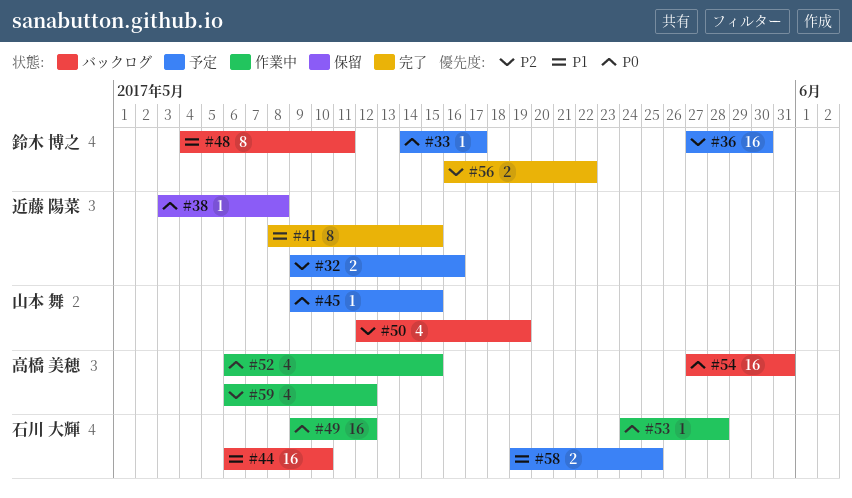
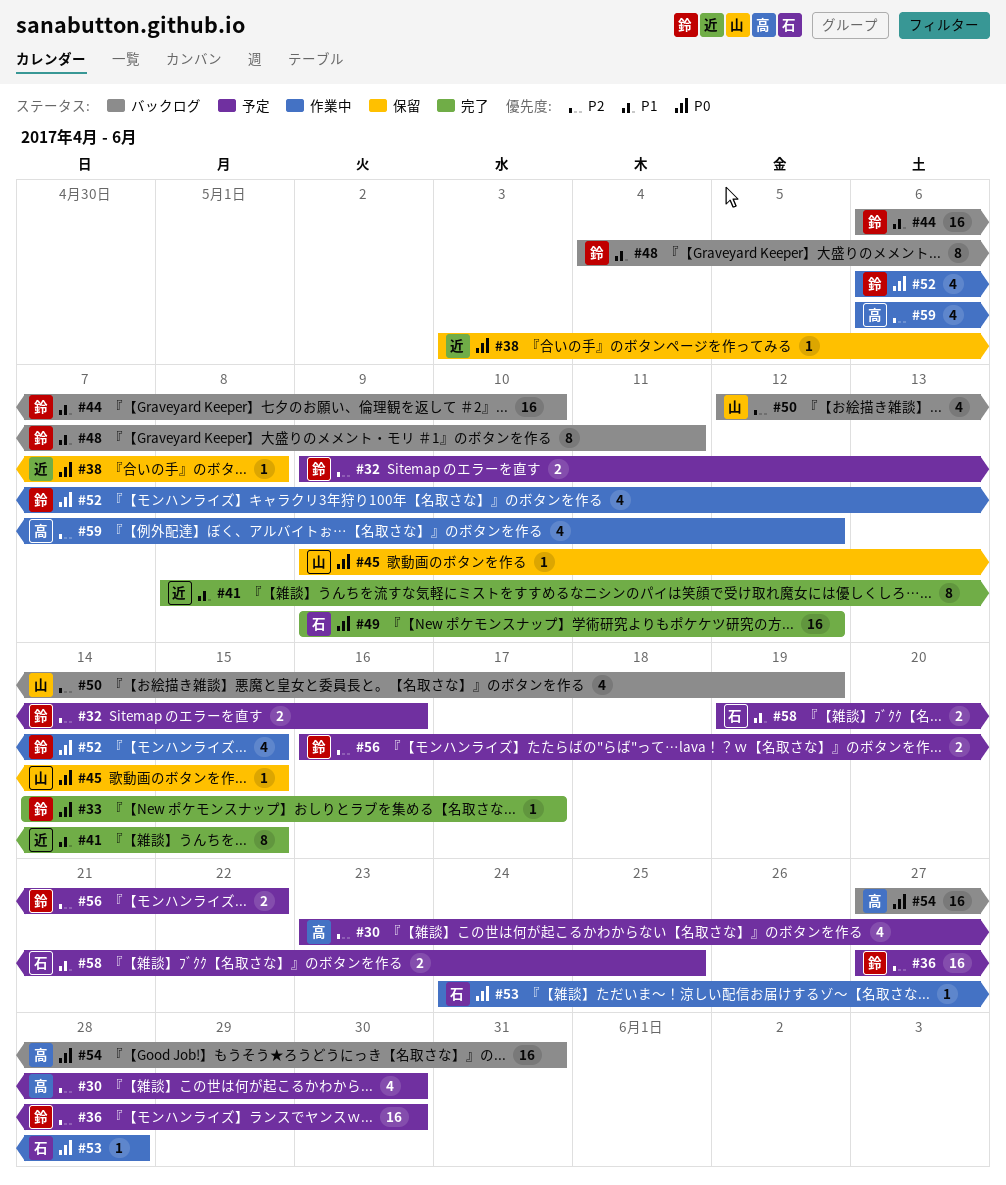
#30: none -> present
#32, owner: 近藤 陽菜 -> 鈴木 博之
#33, status: 予定 -> 完了
#44, owner: 石川 大輝 -> 鈴木 博之
#45, status: 予定 -> 保留
#49, status: 作業中 -> 完了
#52, owner: 高橋 美穂 -> 鈴木 博之
#56, status: 完了 -> 予定

